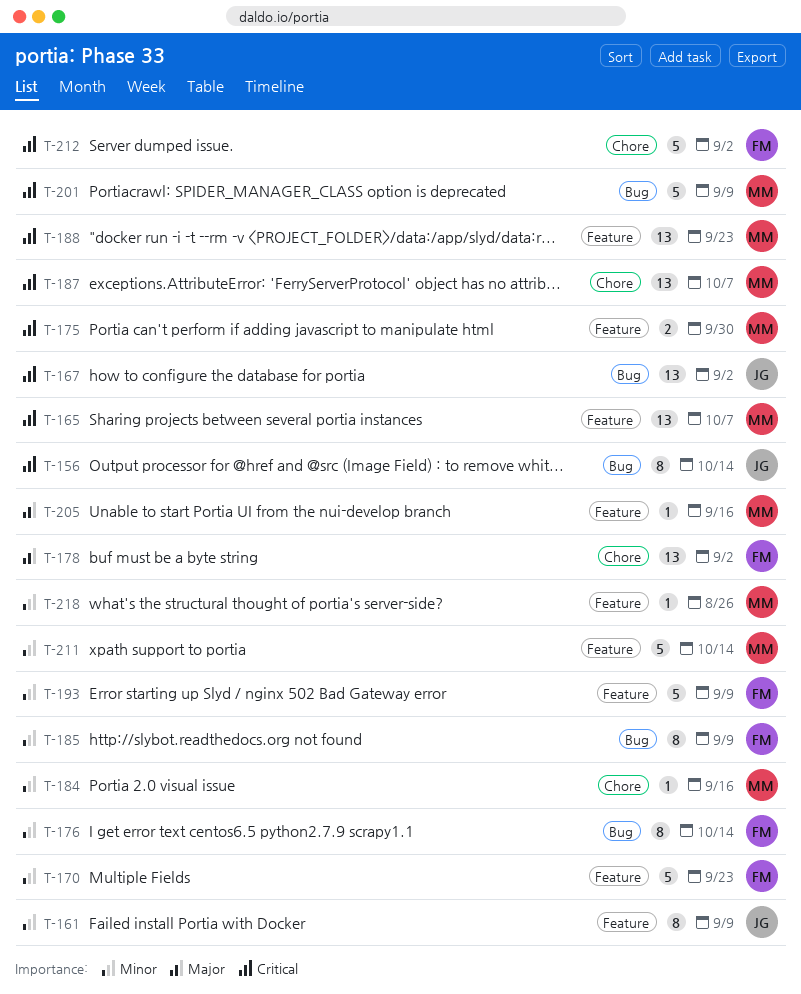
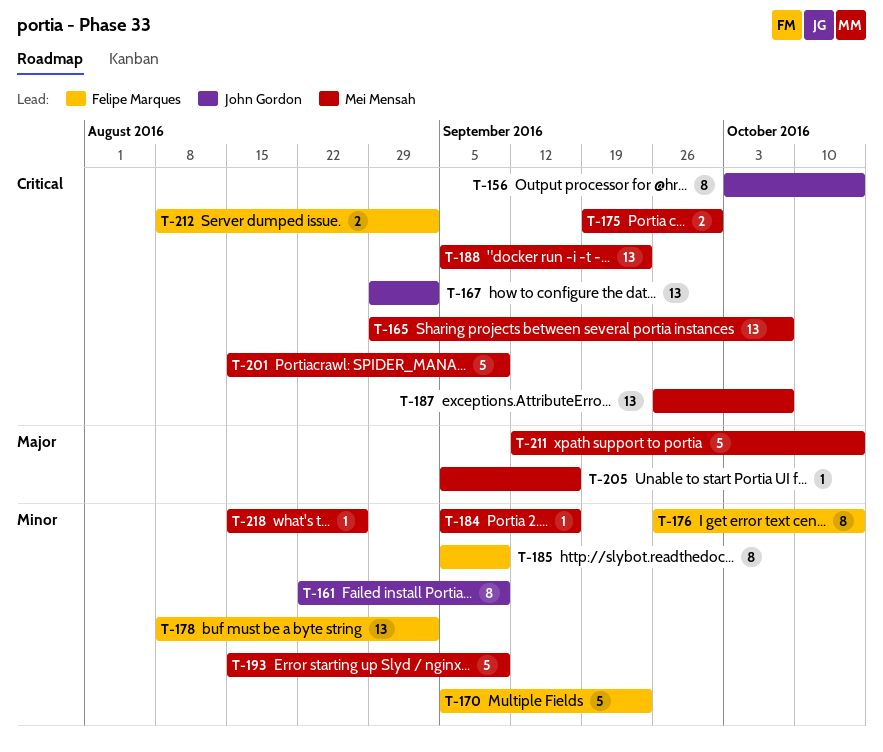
T-178, priority: Major -> Minor
T-193, owner: Felipe Marques -> Mei Mensah
T-211, priority: Minor -> Major
T-212, estimate: 5 -> 2

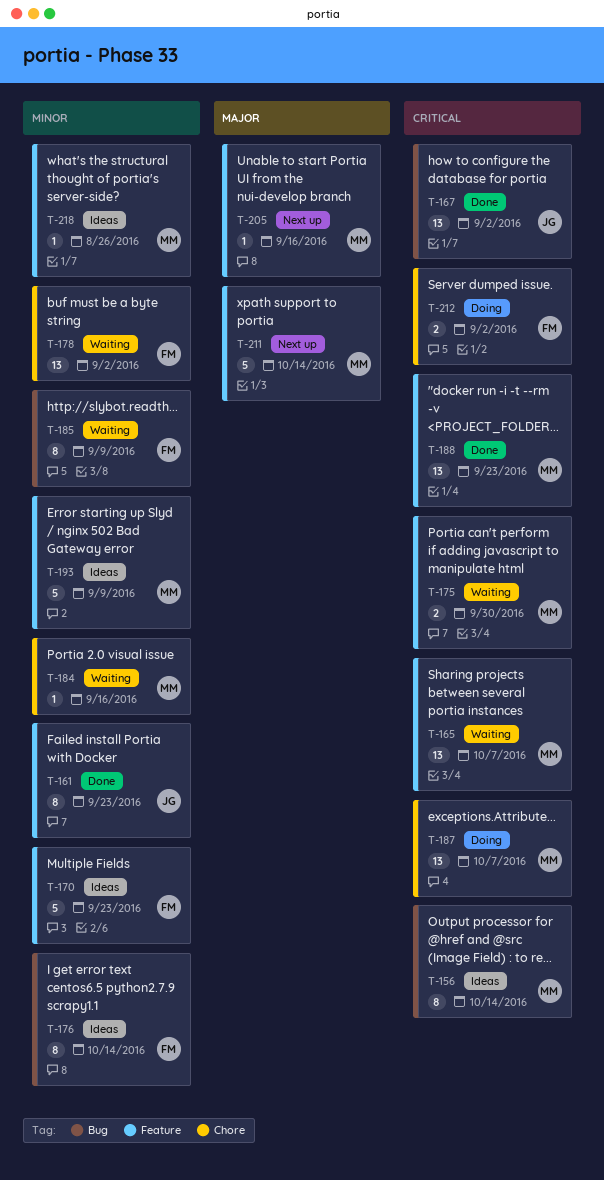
T-156, owner: John Gordon -> Mei Mensah
T-161, due: Sep 9 -> Sep 23
T-201: present -> none

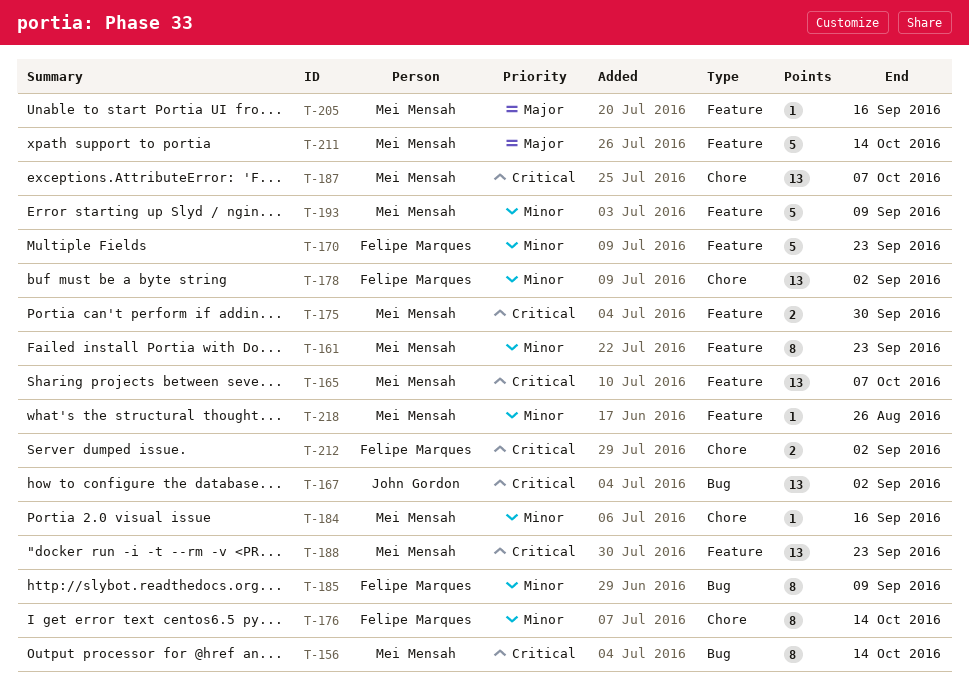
T-161, owner: John Gordon -> Mei Mensah
T-176, label: Bug -> Chore

